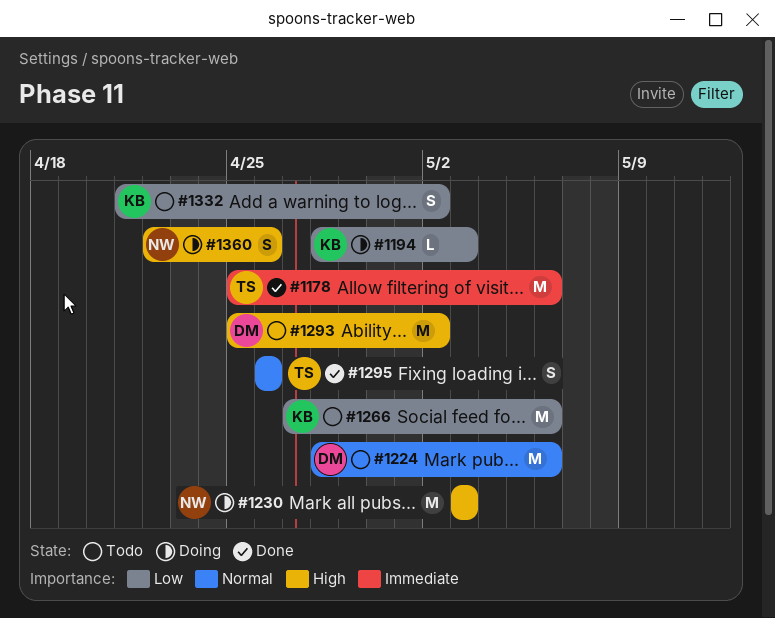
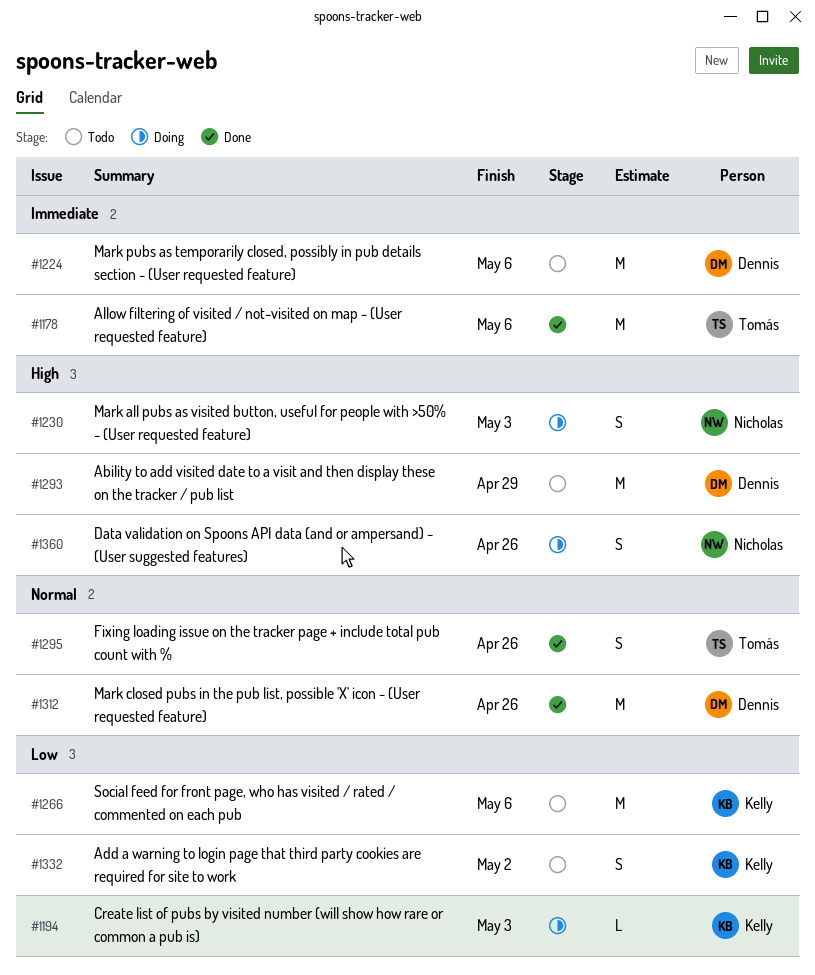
#1224, priority: Normal -> Immediate
#1230, estimate: M -> S
#1293, due: May 2 -> Apr 29
#1312: none -> present

